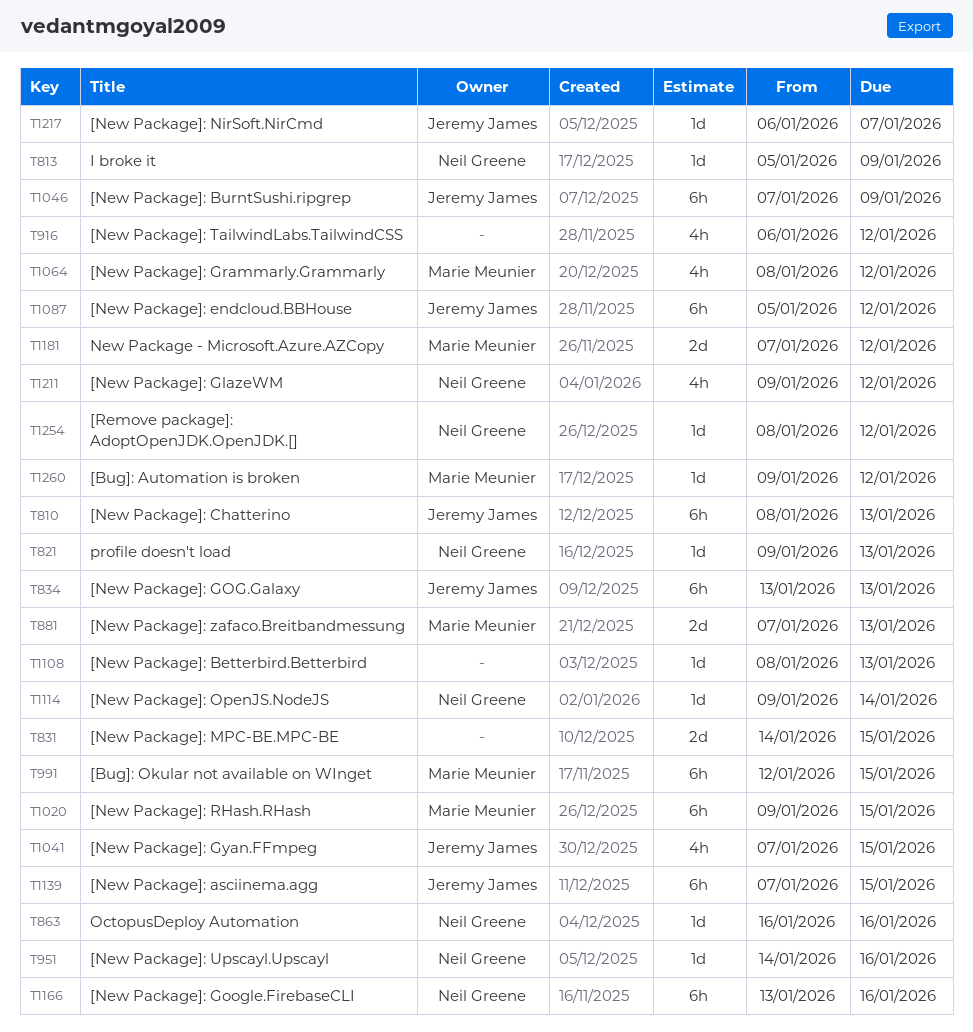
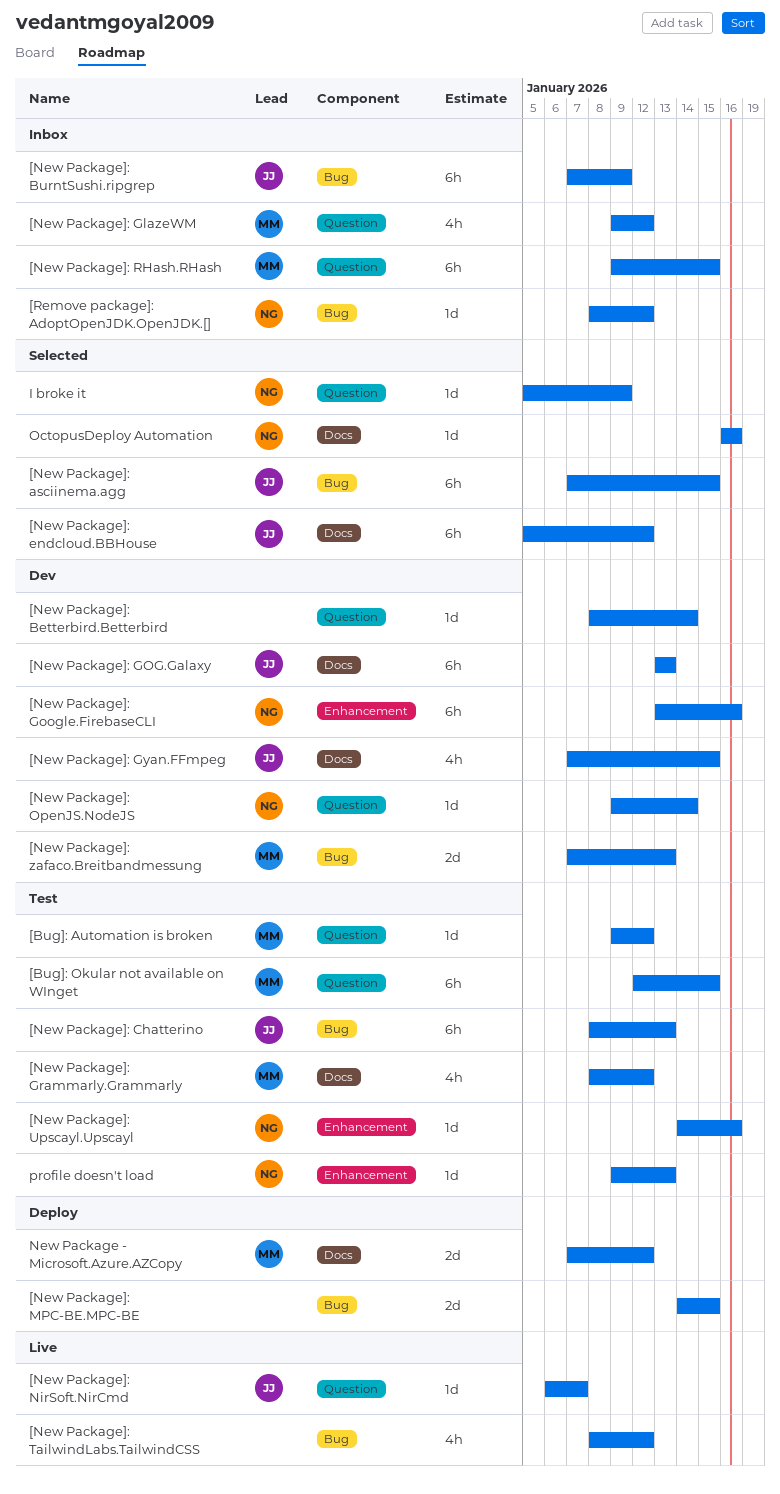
[New Package]: Betterbird.Betterbird, due: Jan 13 -> Jan 14
[New Package]: GlazeWM, owner: Neil Greene -> Marie Meunier
[New Package]: TailwindLabs.TailwindCSS, start: Jan 6 -> Jan 8

